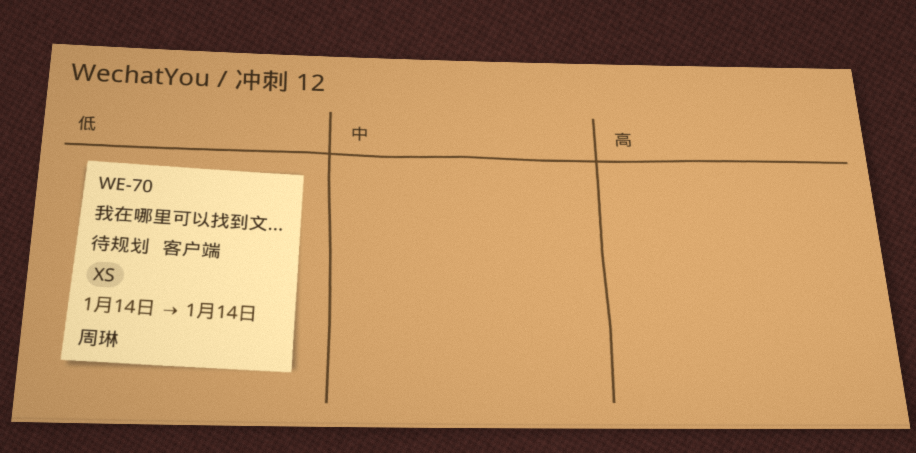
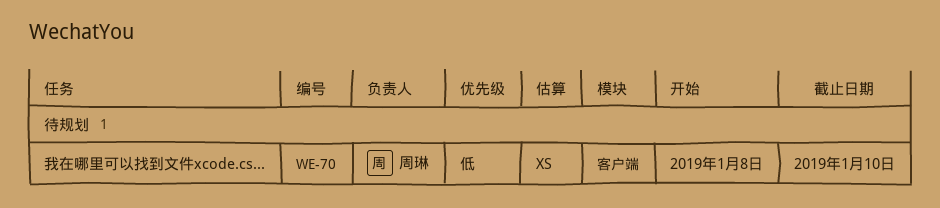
WE-70, start: Jan 14 -> Jan 8
WE-70, due: Jan 14 -> Jan 10

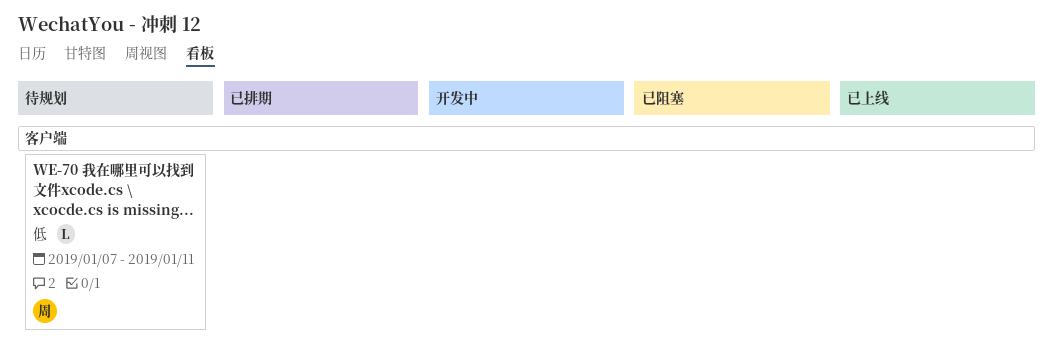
WE-70, estimate: XS -> L
WE-70, start: Jan 8 -> Jan 7
WE-70, due: Jan 10 -> Jan 11

